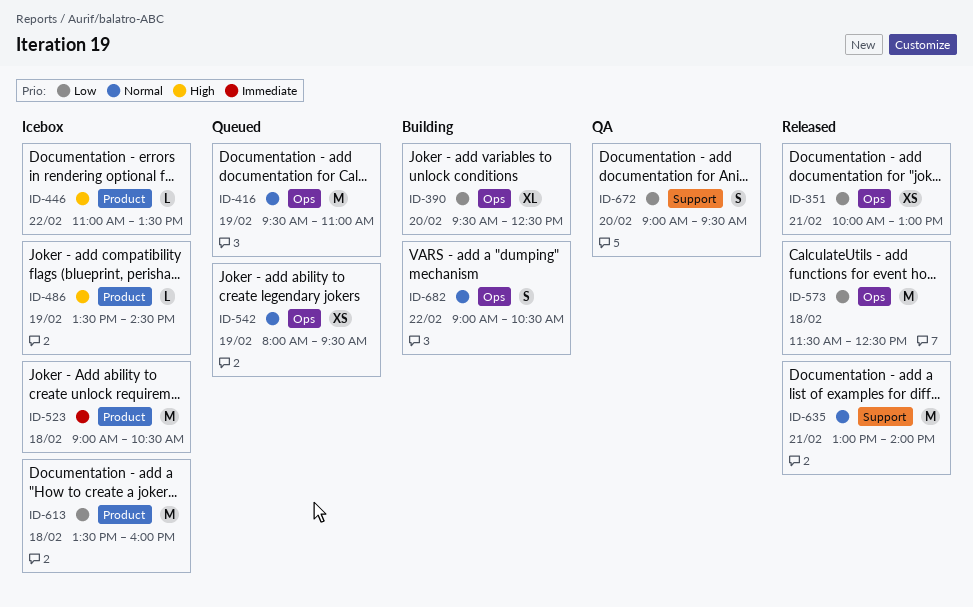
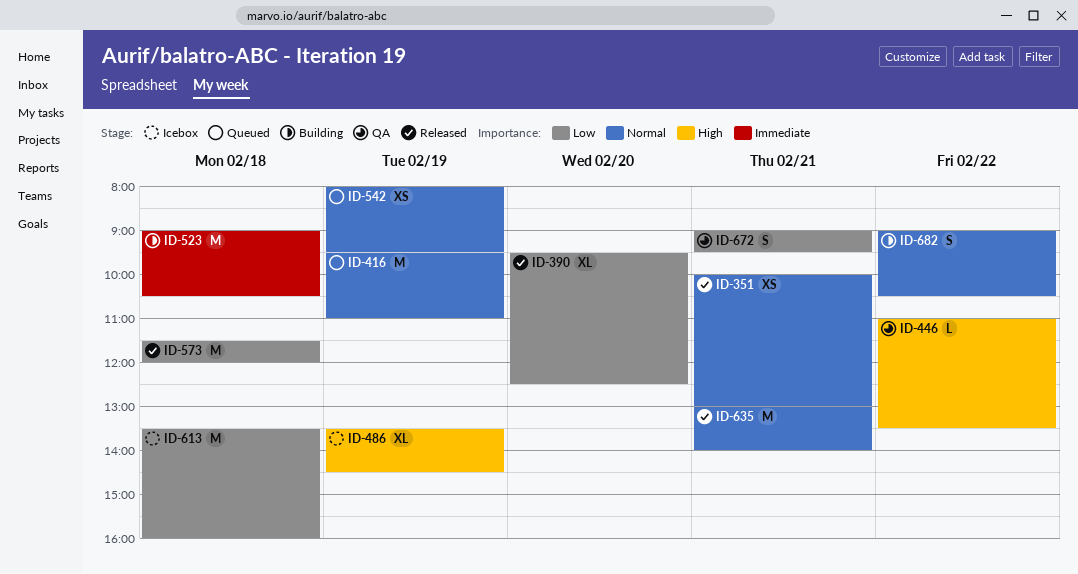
ID-351, priority: Low -> Normal
ID-390, status: Building -> Released
ID-446, status: Icebox -> QA
ID-486, estimate: L -> XL
ID-523, status: Icebox -> Building
ID-573, ends: 12:30 -> 12:00
ID-672, day: Feb 20 -> Feb 21

